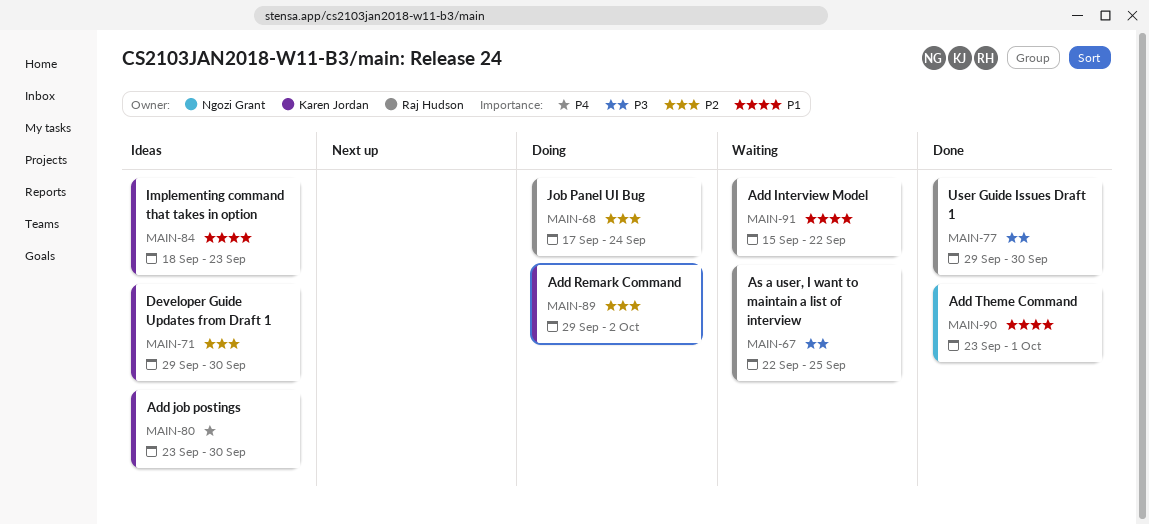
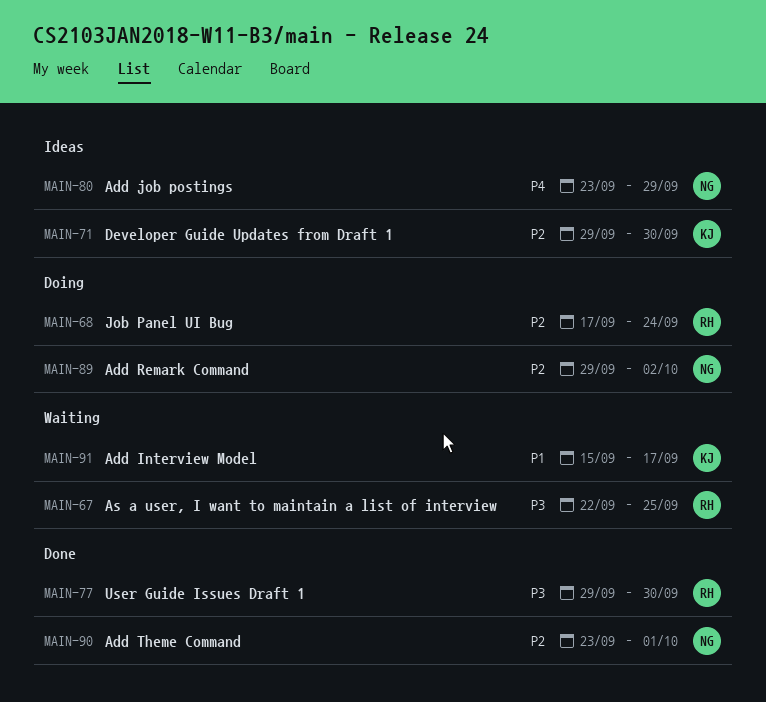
MAIN-80, owner: Karen Jordan -> Ngozi Grant
MAIN-80, due: Sep 30 -> Sep 29
MAIN-84: present -> none
MAIN-89, owner: Karen Jordan -> Ngozi Grant
MAIN-90, priority: P1 -> P2
MAIN-91, owner: Raj Hudson -> Karen Jordan
MAIN-91, due: Sep 22 -> Sep 17

